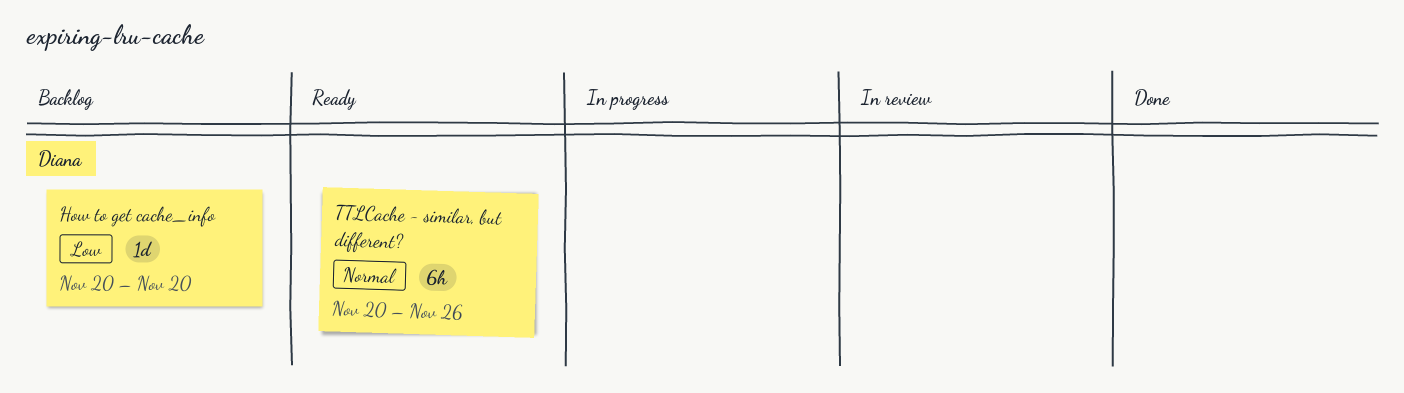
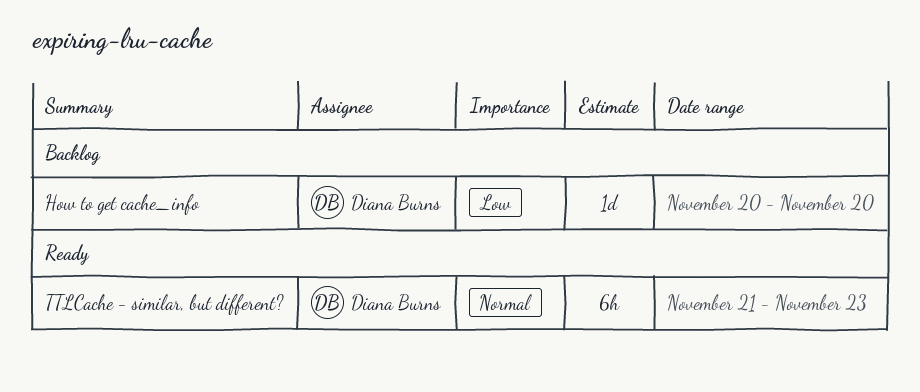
TTLCache - similar, but different?, start: Nov 20 -> Nov 21
TTLCache - similar, but different?, due: Nov 26 -> Nov 23

